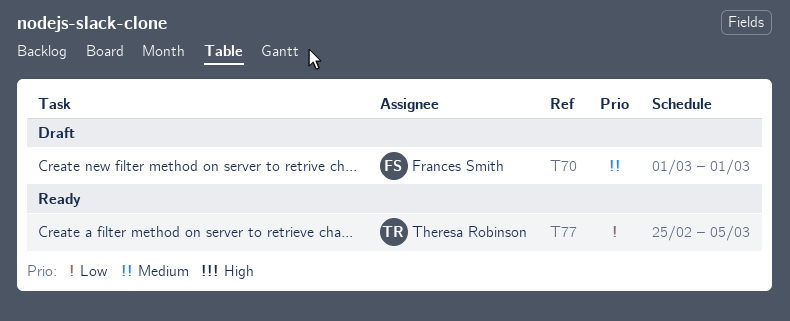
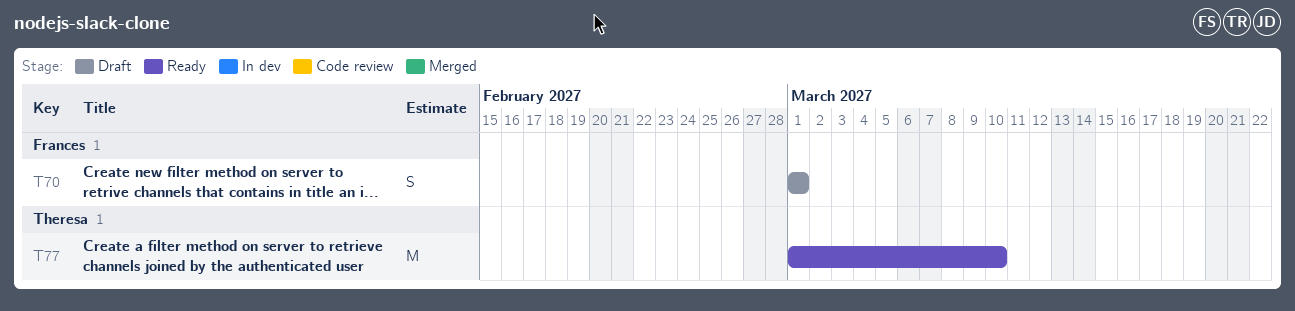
T77, start: Feb 25 -> Mar 1
T77, due: Mar 5 -> Mar 10

